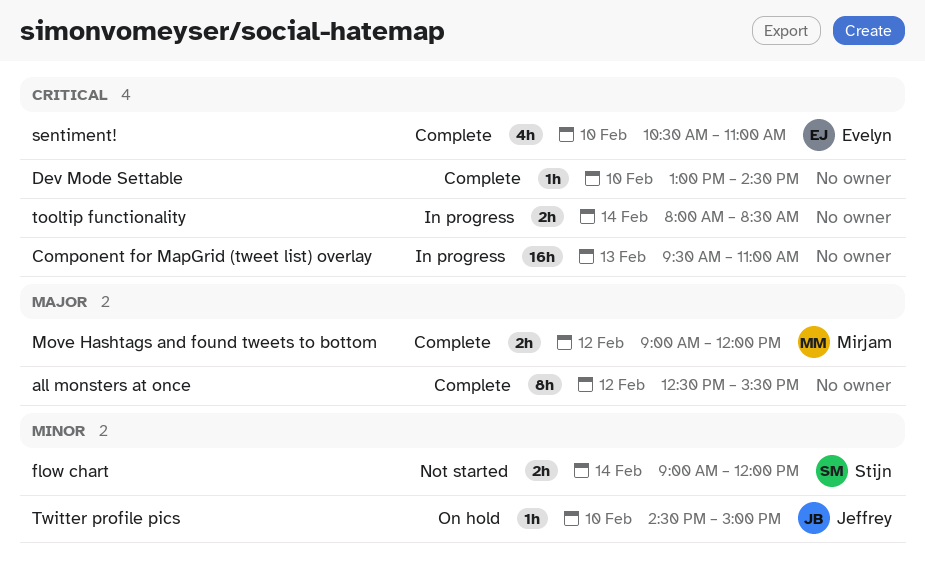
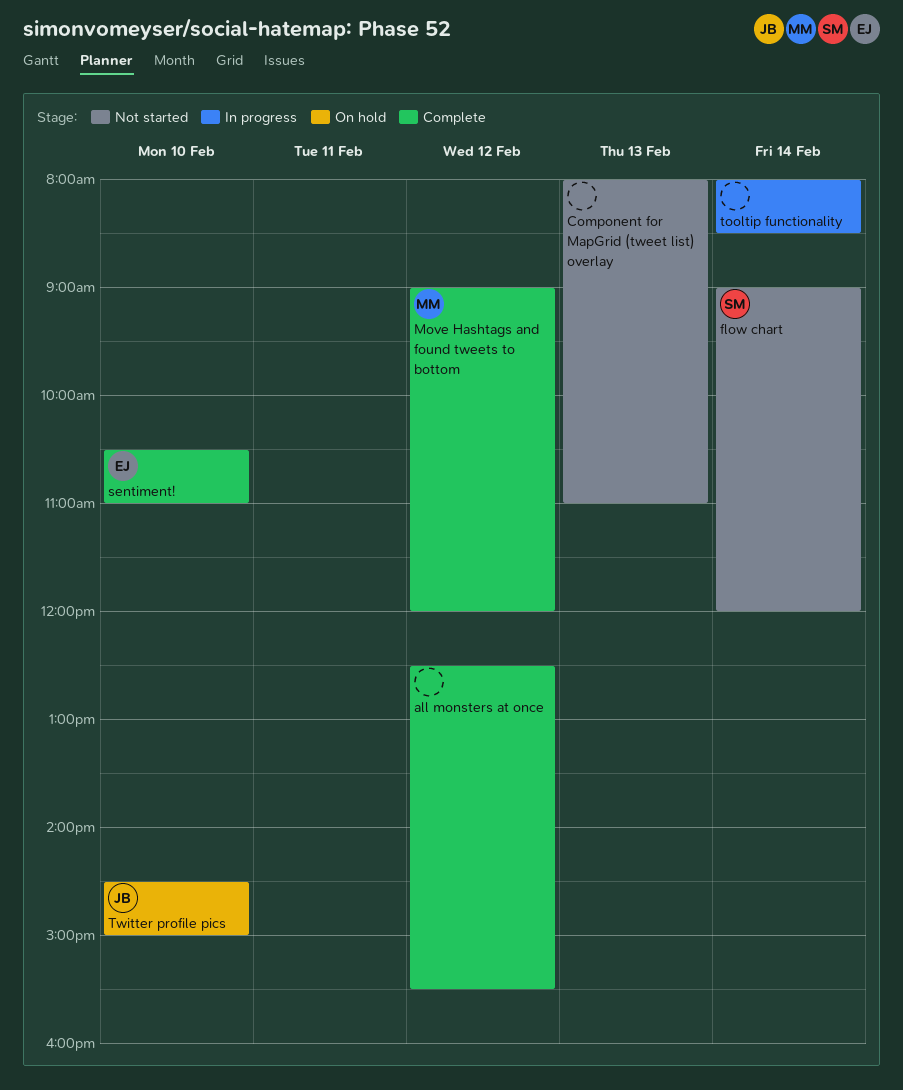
Component for MapGrid (tweet list) overlay, status: In progress -> Not started
Component for MapGrid (tweet list) overlay, begins: 09:30 -> 08:00
Dev Mode Settable: present -> none

